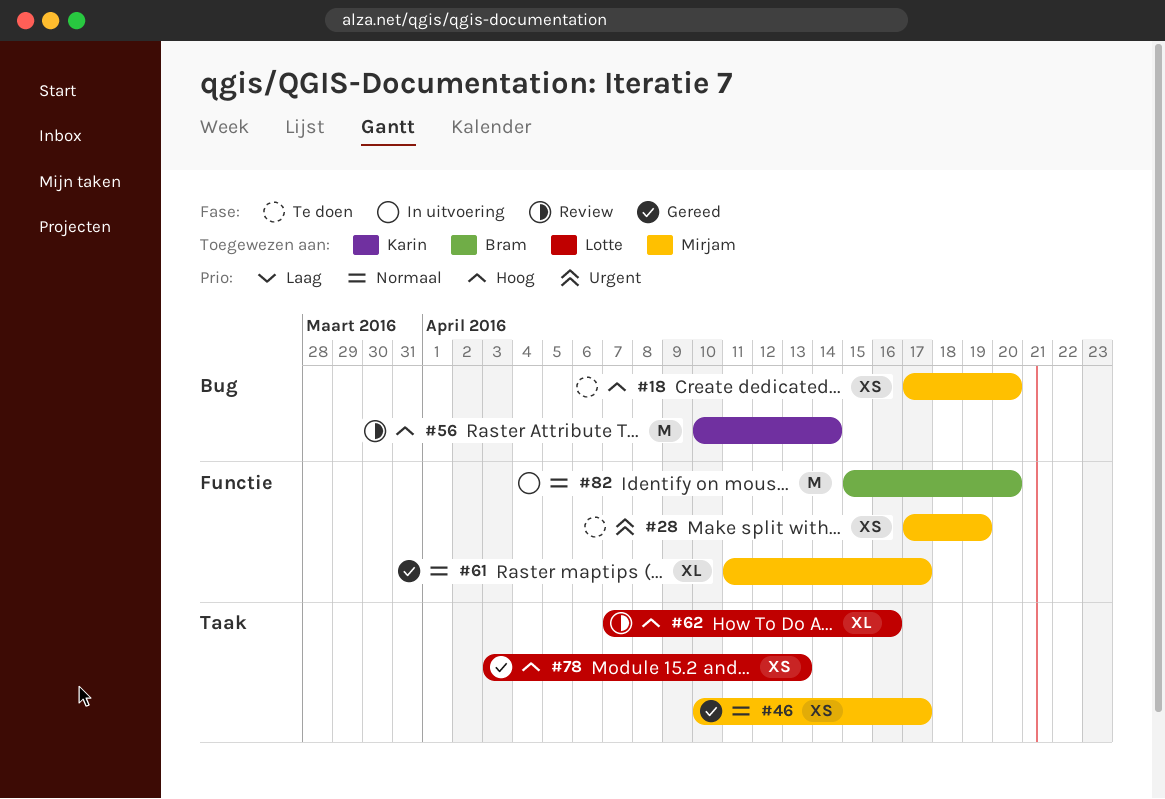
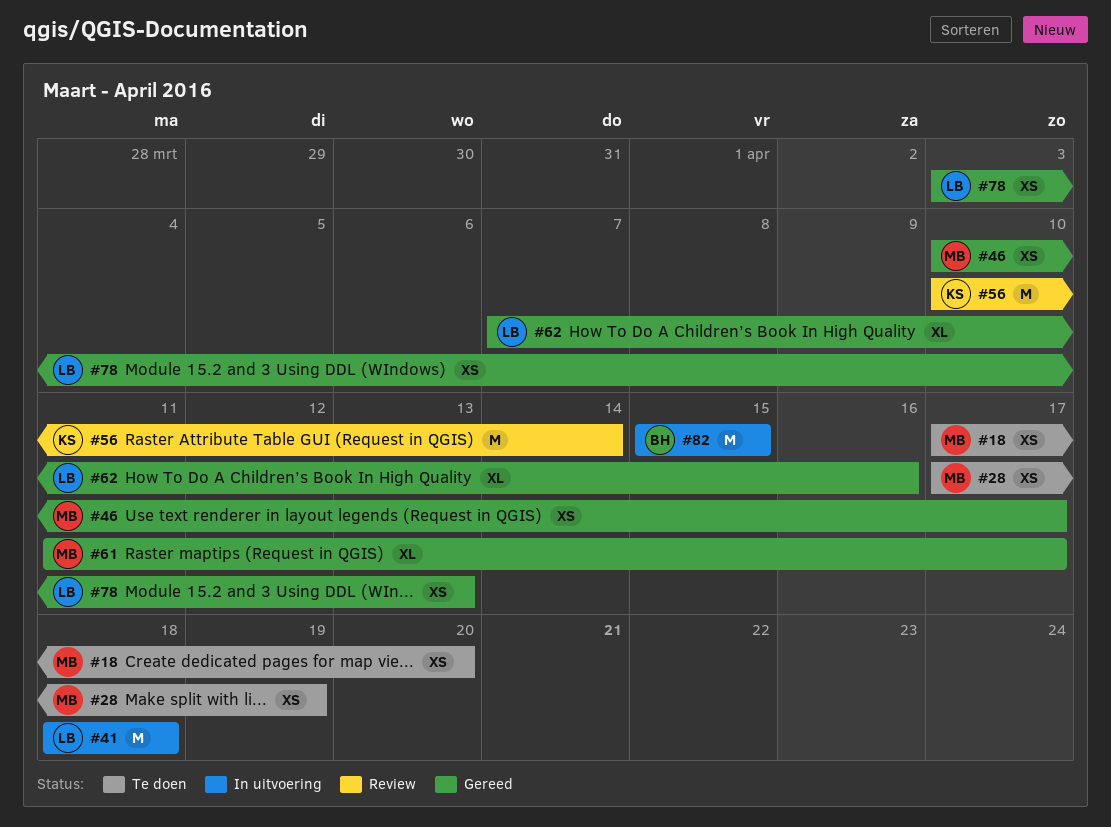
#41: none -> present
#62, status: Review -> Gereed
#82, due: Apr 20 -> Apr 15

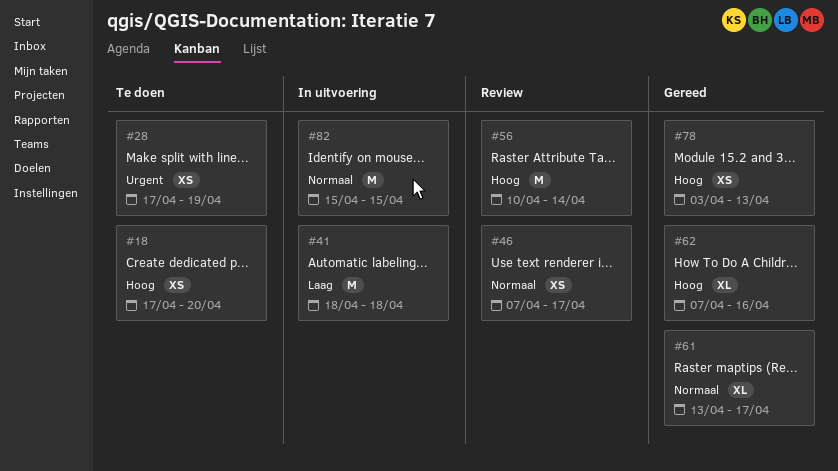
#46, status: Gereed -> Review
#46, start: Apr 10 -> Apr 7
#61, start: Apr 11 -> Apr 13

